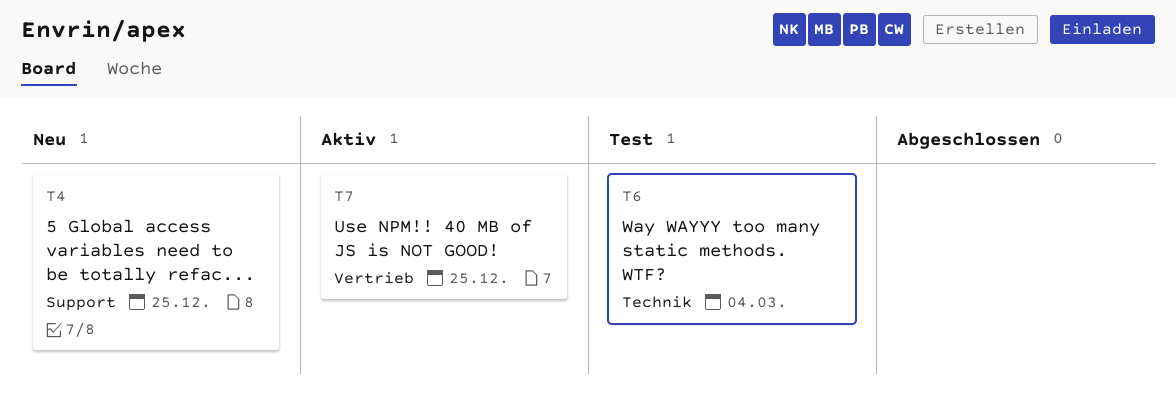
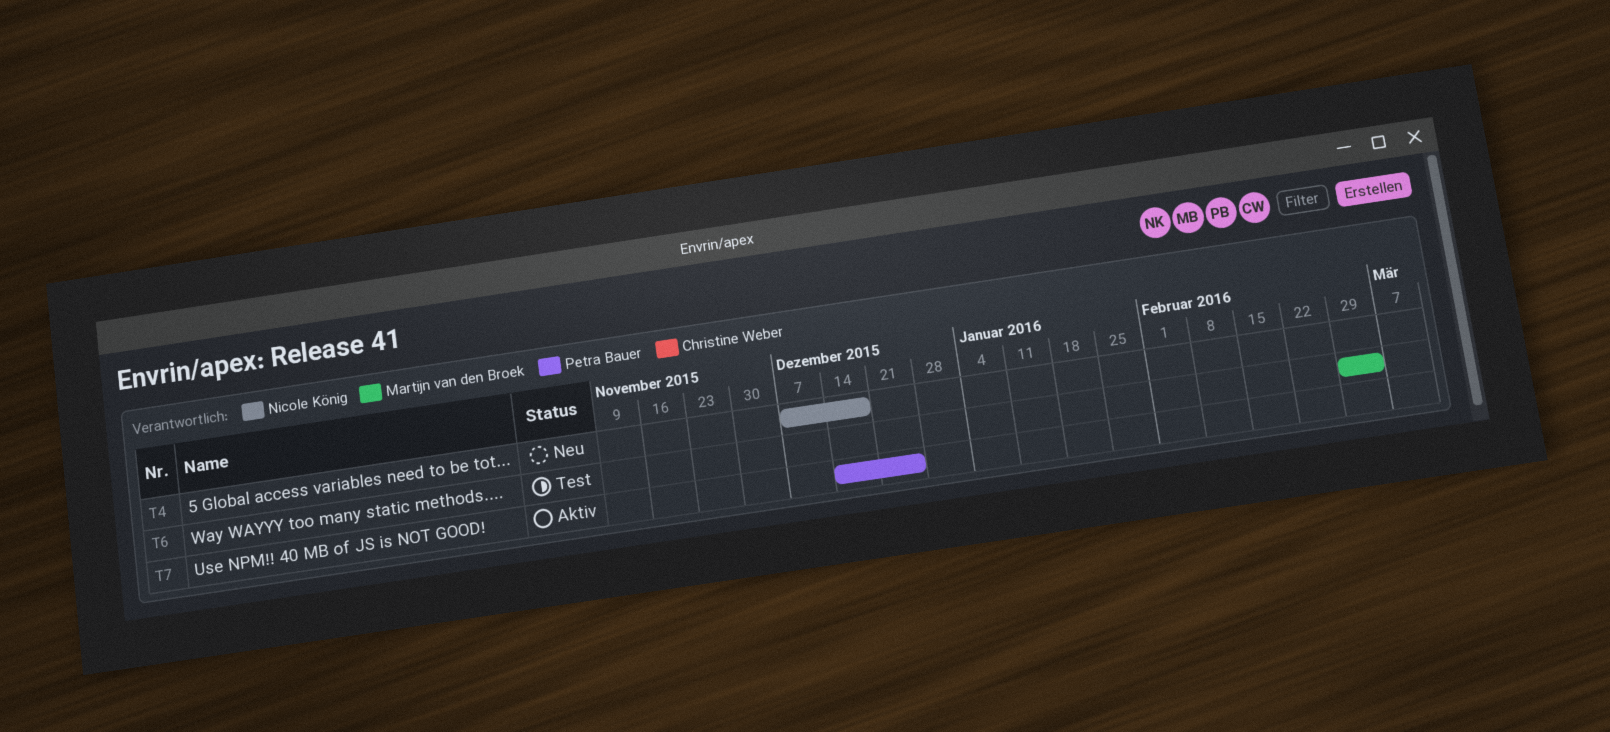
T4, due: Dec 25 -> Dec 18

